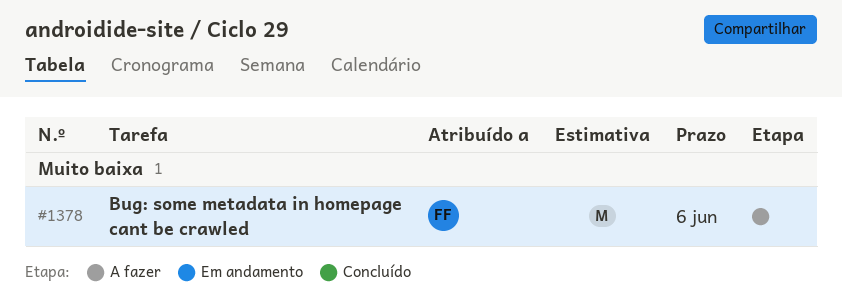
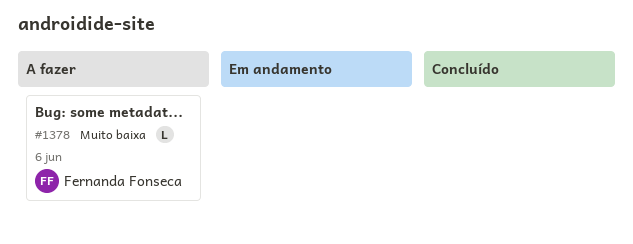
#1378, estimate: M -> L

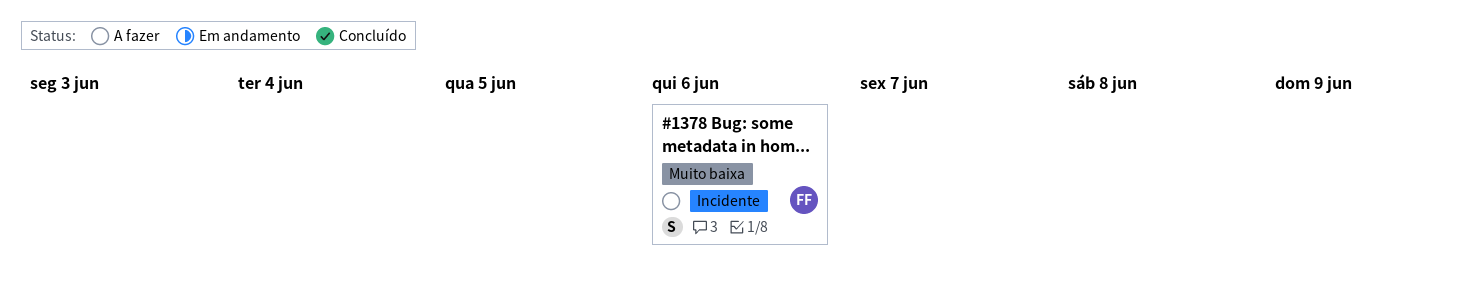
#1378, estimate: L -> S

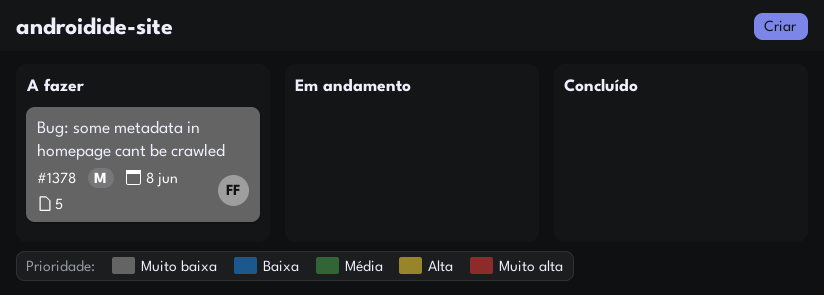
#1378, estimate: S -> M
#1378, due: Jun 6 -> Jun 8

